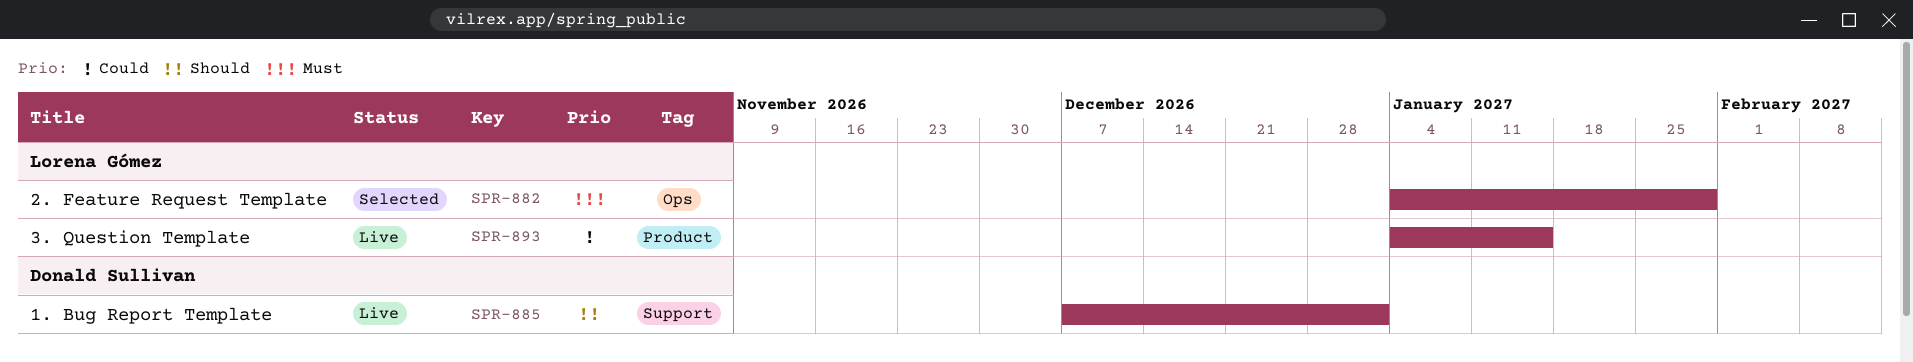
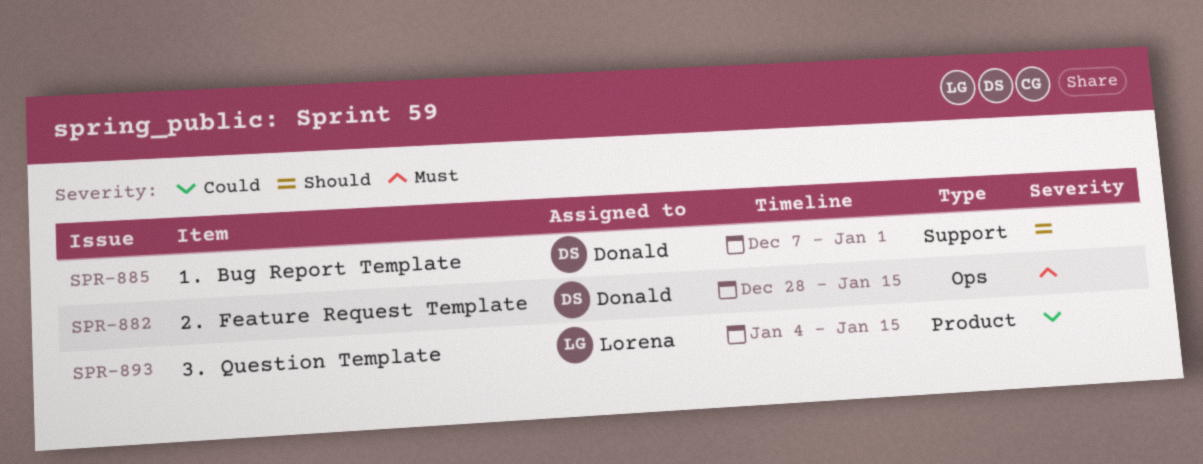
SPR-882, owner: Lorena Gómez -> Donald Sullivan
SPR-882, start: Jan 4 -> Dec 28
SPR-882, due: Jan 29 -> Jan 15

